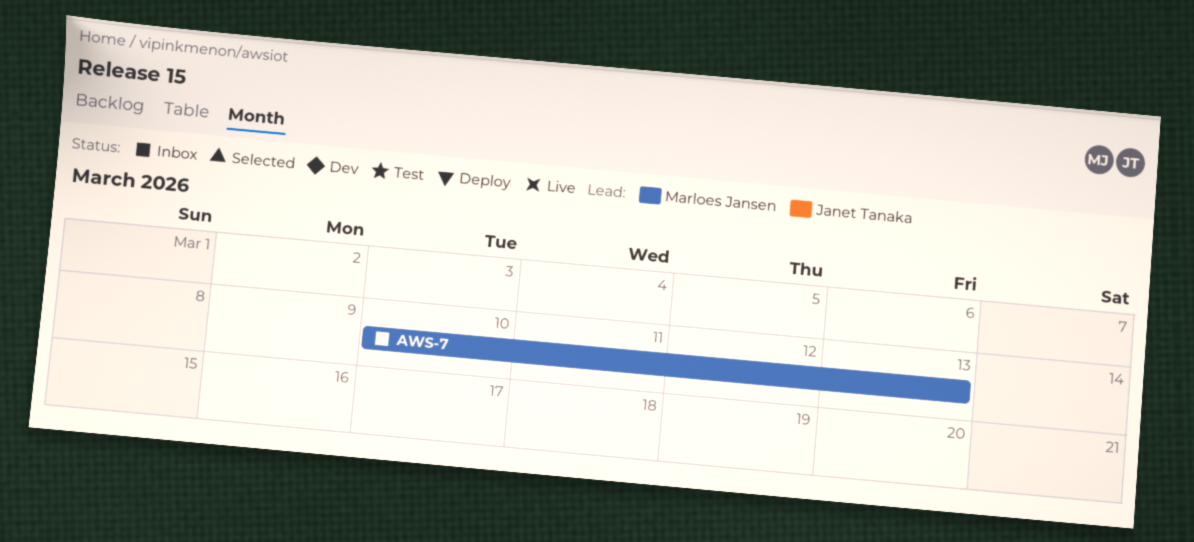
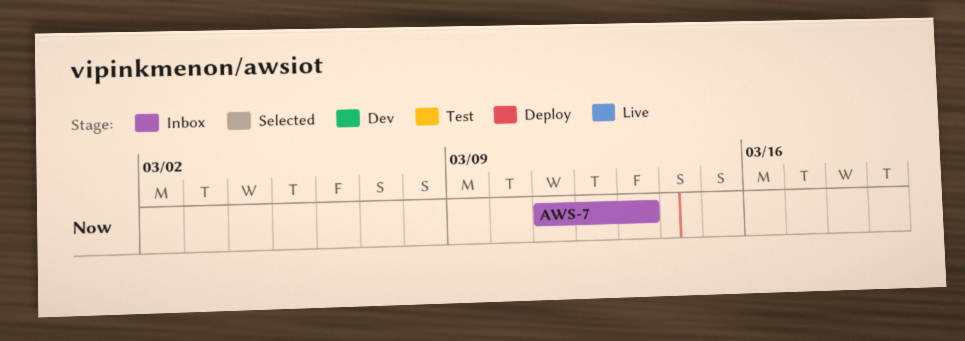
AWS-7, start: Mar 10 -> Mar 11

